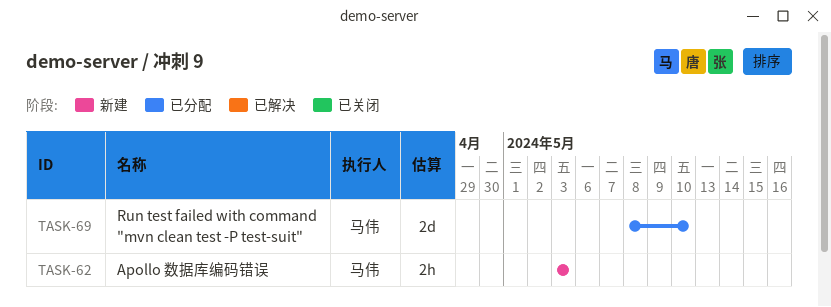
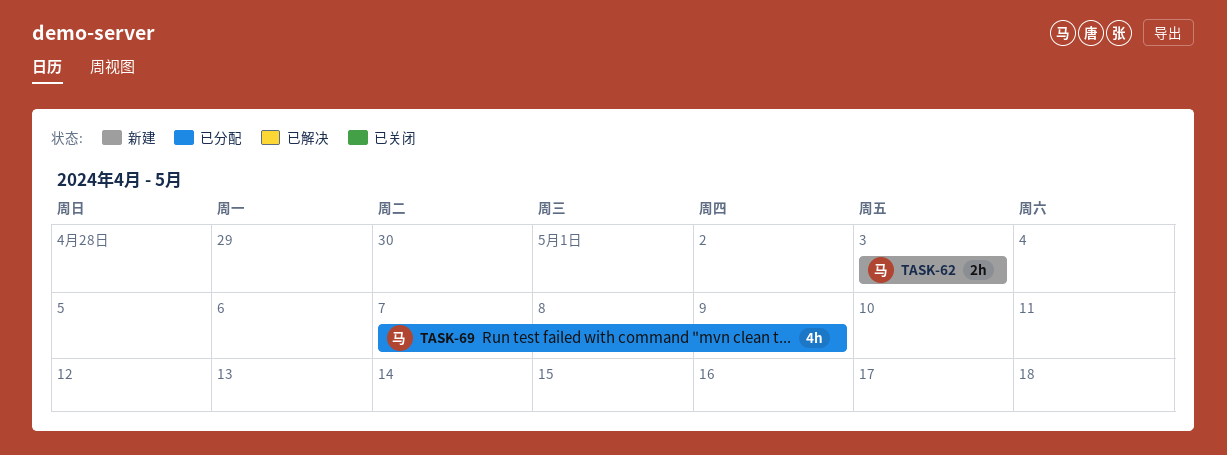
TASK-69, estimate: 2d -> 4h
TASK-69, start: May 8 -> May 7
TASK-69, due: May 10 -> May 9

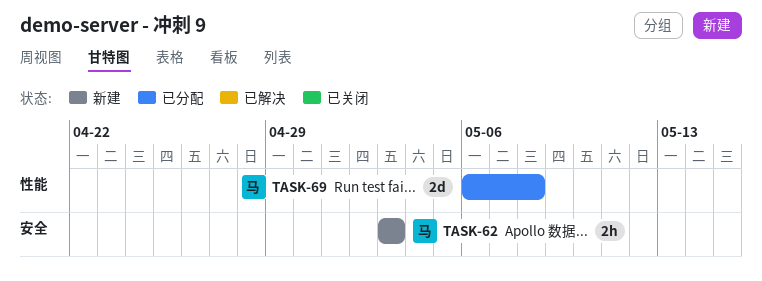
TASK-69, estimate: 4h -> 2d
TASK-69, start: May 7 -> May 6
TASK-69, due: May 9 -> May 8

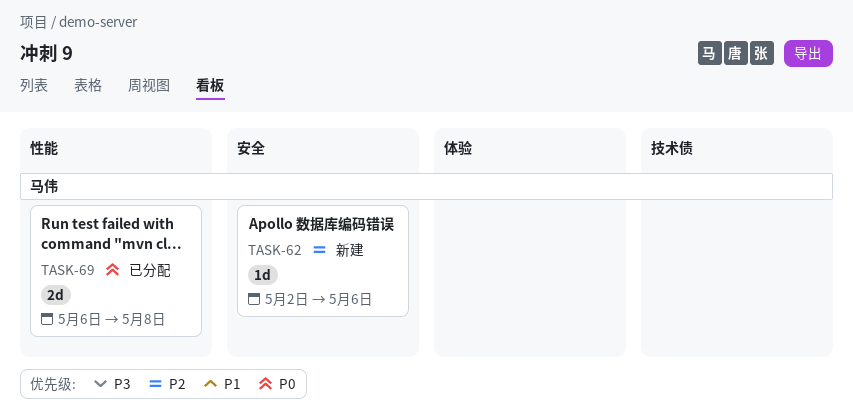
TASK-62, estimate: 2h -> 1d
TASK-62, start: May 3 -> May 2
TASK-62, due: May 3 -> May 6

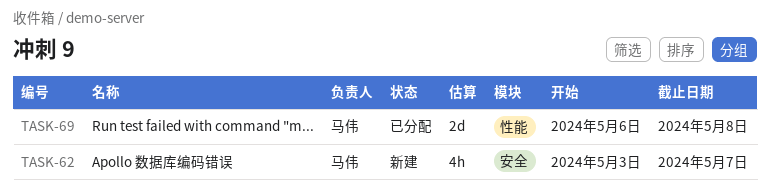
TASK-62, estimate: 1d -> 4h
TASK-62, start: May 2 -> May 3
TASK-62, due: May 6 -> May 7

